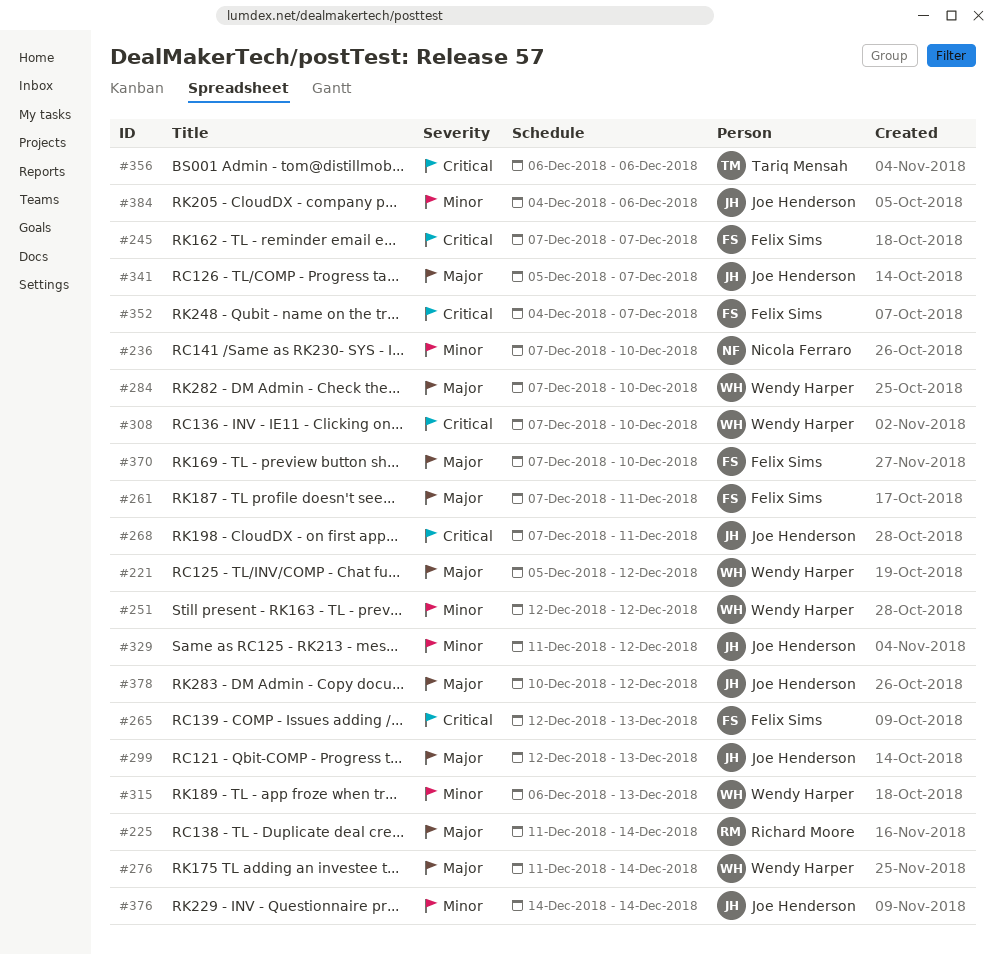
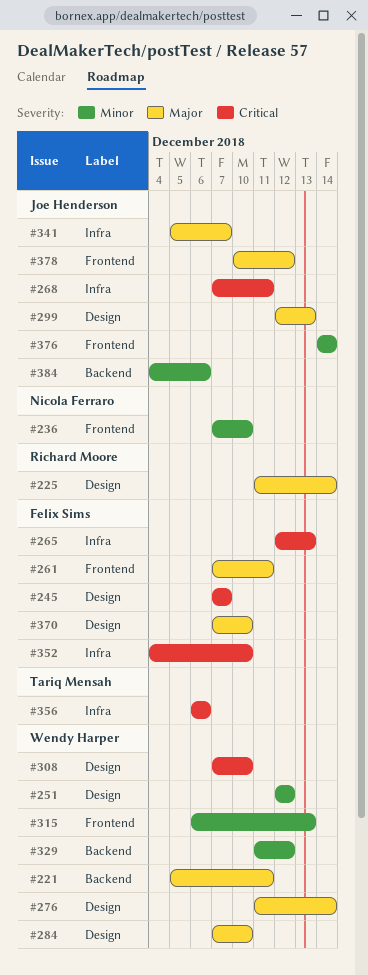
#221, due: Dec 12 -> Dec 11
#329, owner: Joe Henderson -> Wendy Harper
#352, due: Dec 7 -> Dec 10

